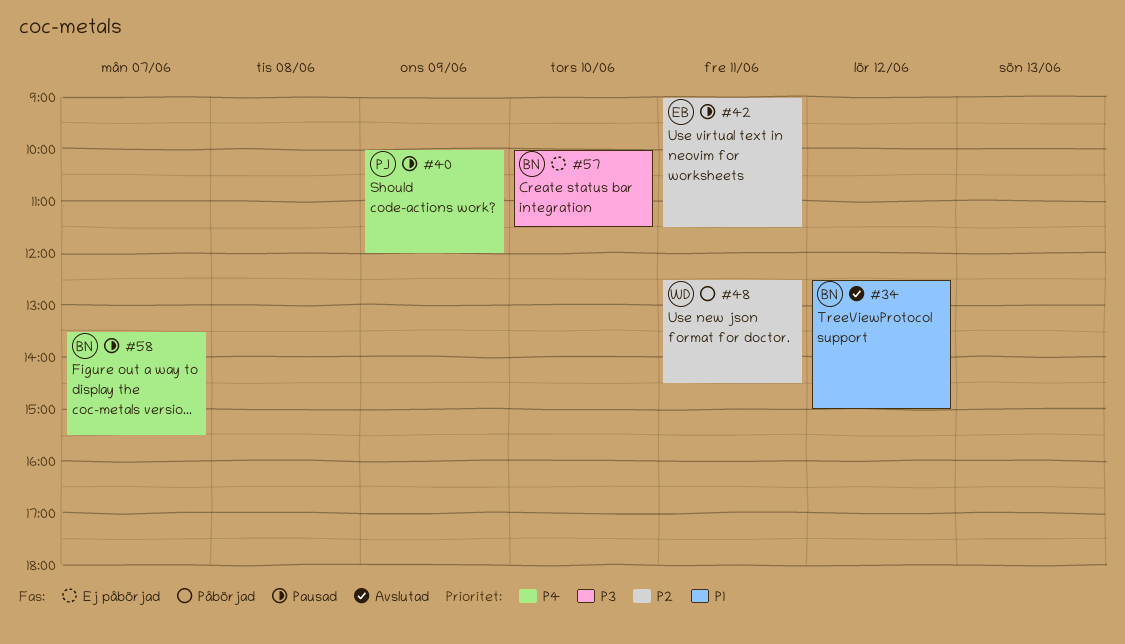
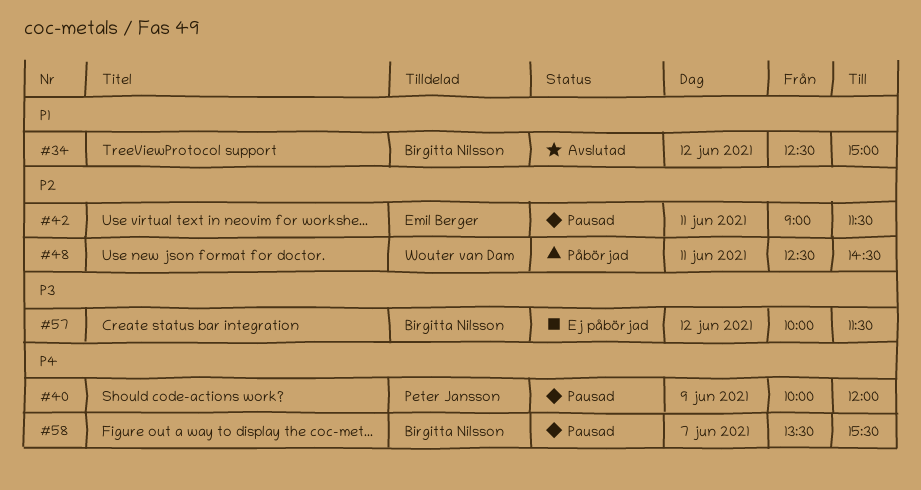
#57, day: Jun 10 -> Jun 12

